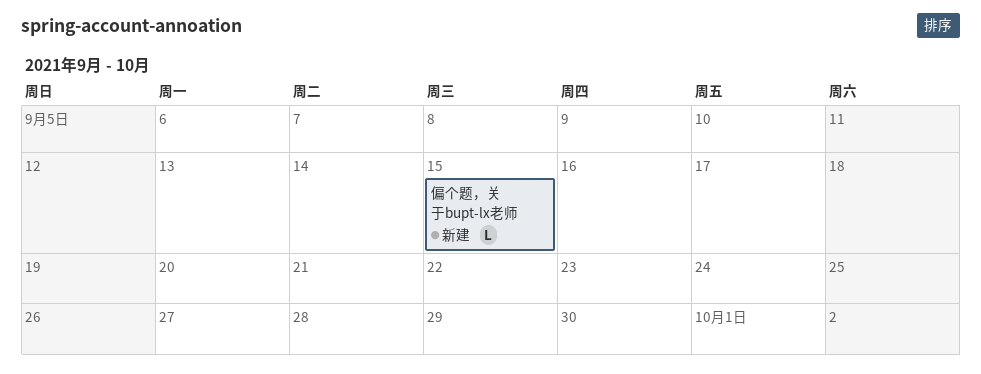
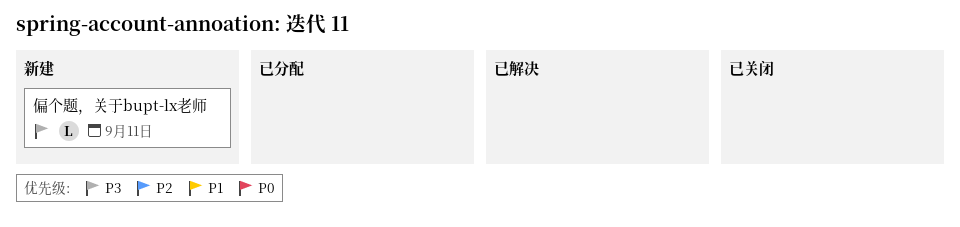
偏个题，关于bupt-lx老师, due: Sep 15 -> Sep 11

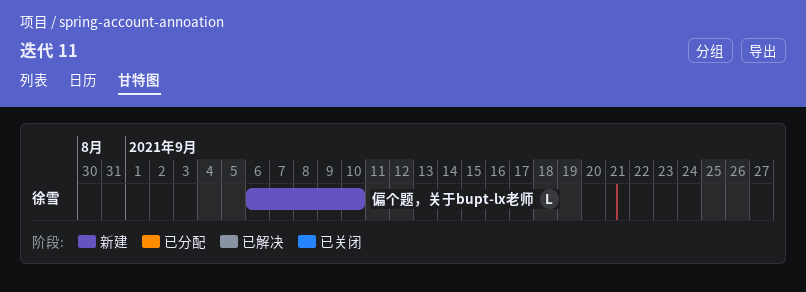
偏个题，关于bupt-lx老师, due: Sep 11 -> Sep 10

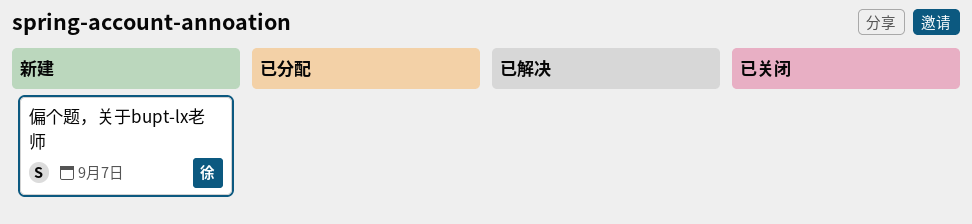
偏个题，关于bupt-lx老师, estimate: L -> S
偏个题，关于bupt-lx老师, due: Sep 10 -> Sep 7

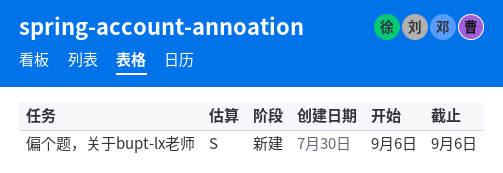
偏个题，关于bupt-lx老师, due: Sep 7 -> Sep 6

